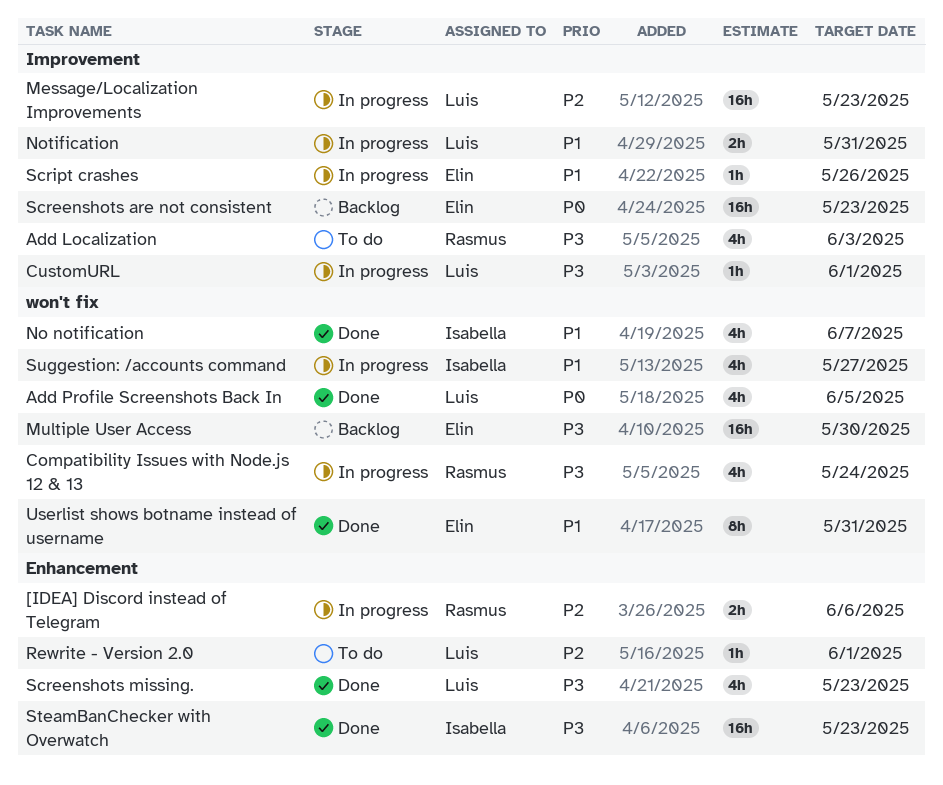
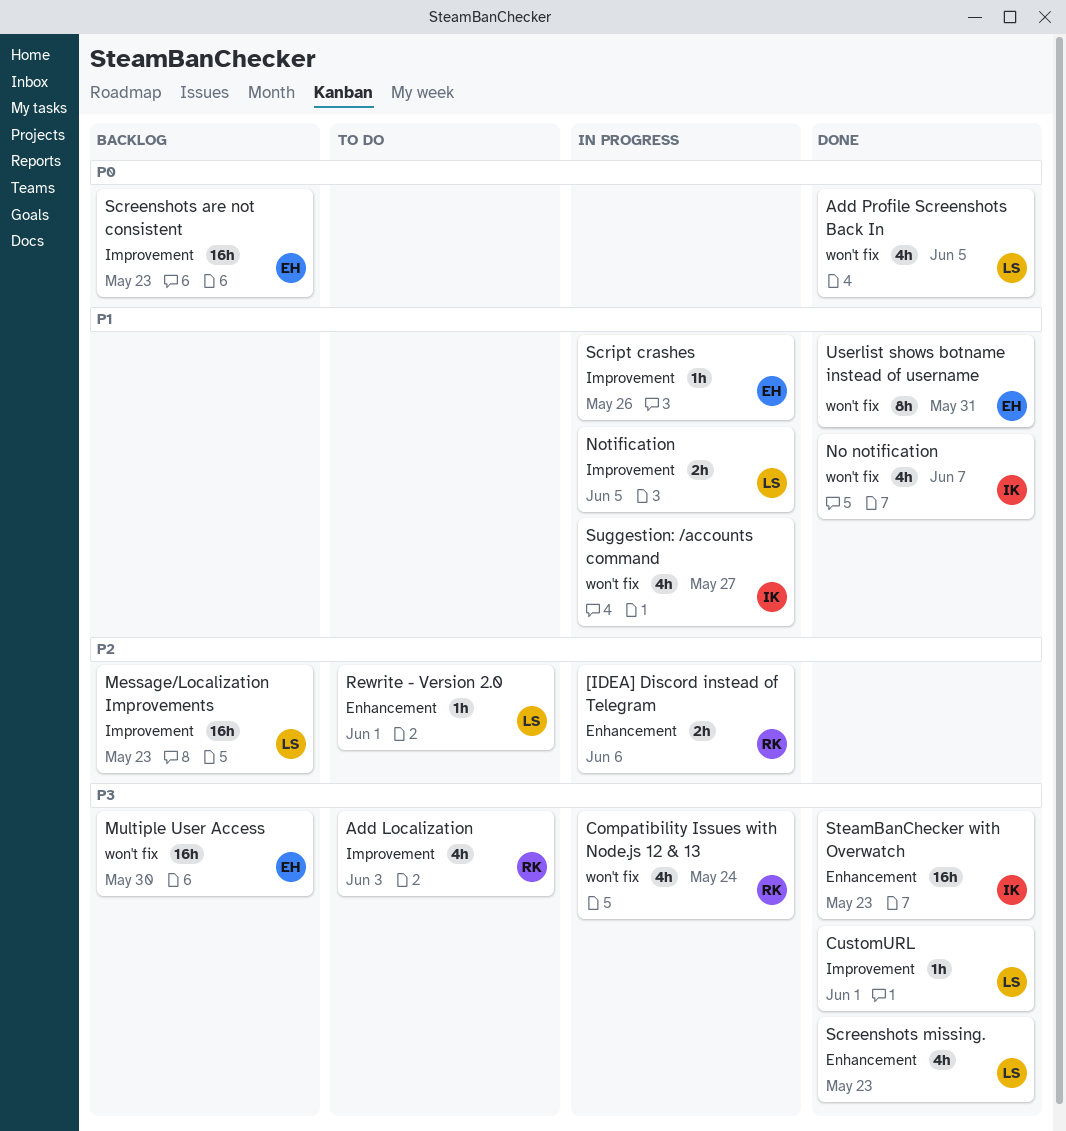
CustomURL, status: In progress -> Done
Message/Localization Improvements, status: In progress -> Backlog
Notification, due: May 31 -> Jun 5

